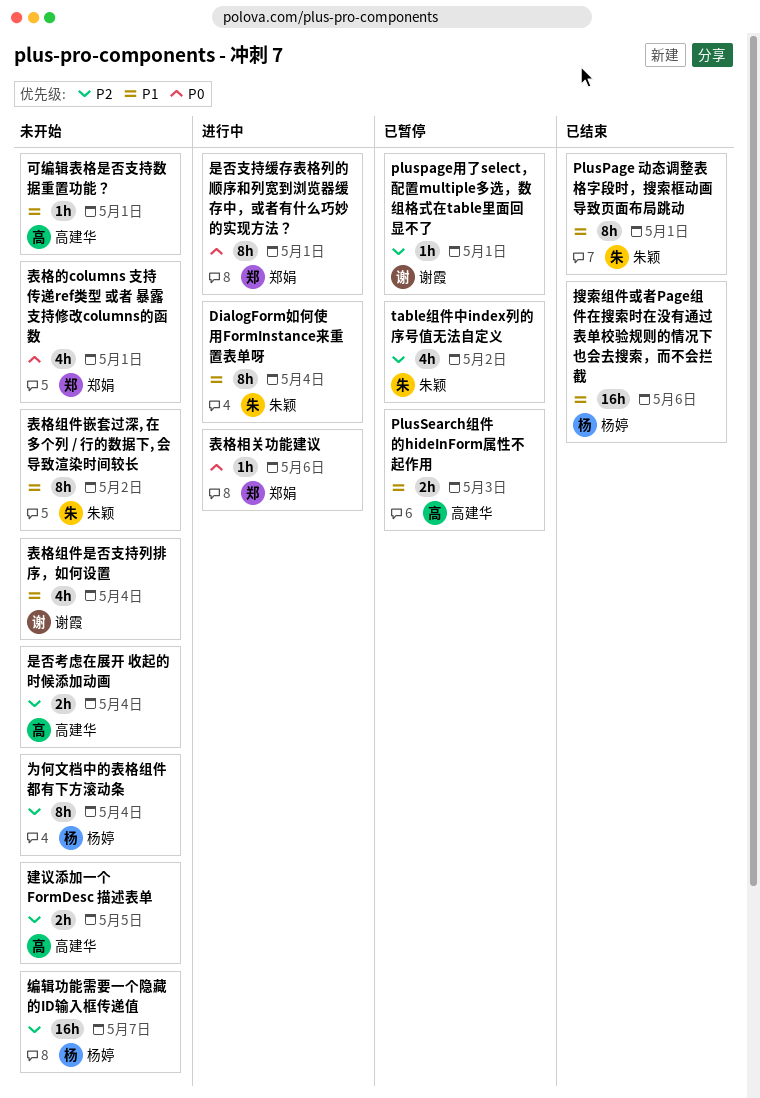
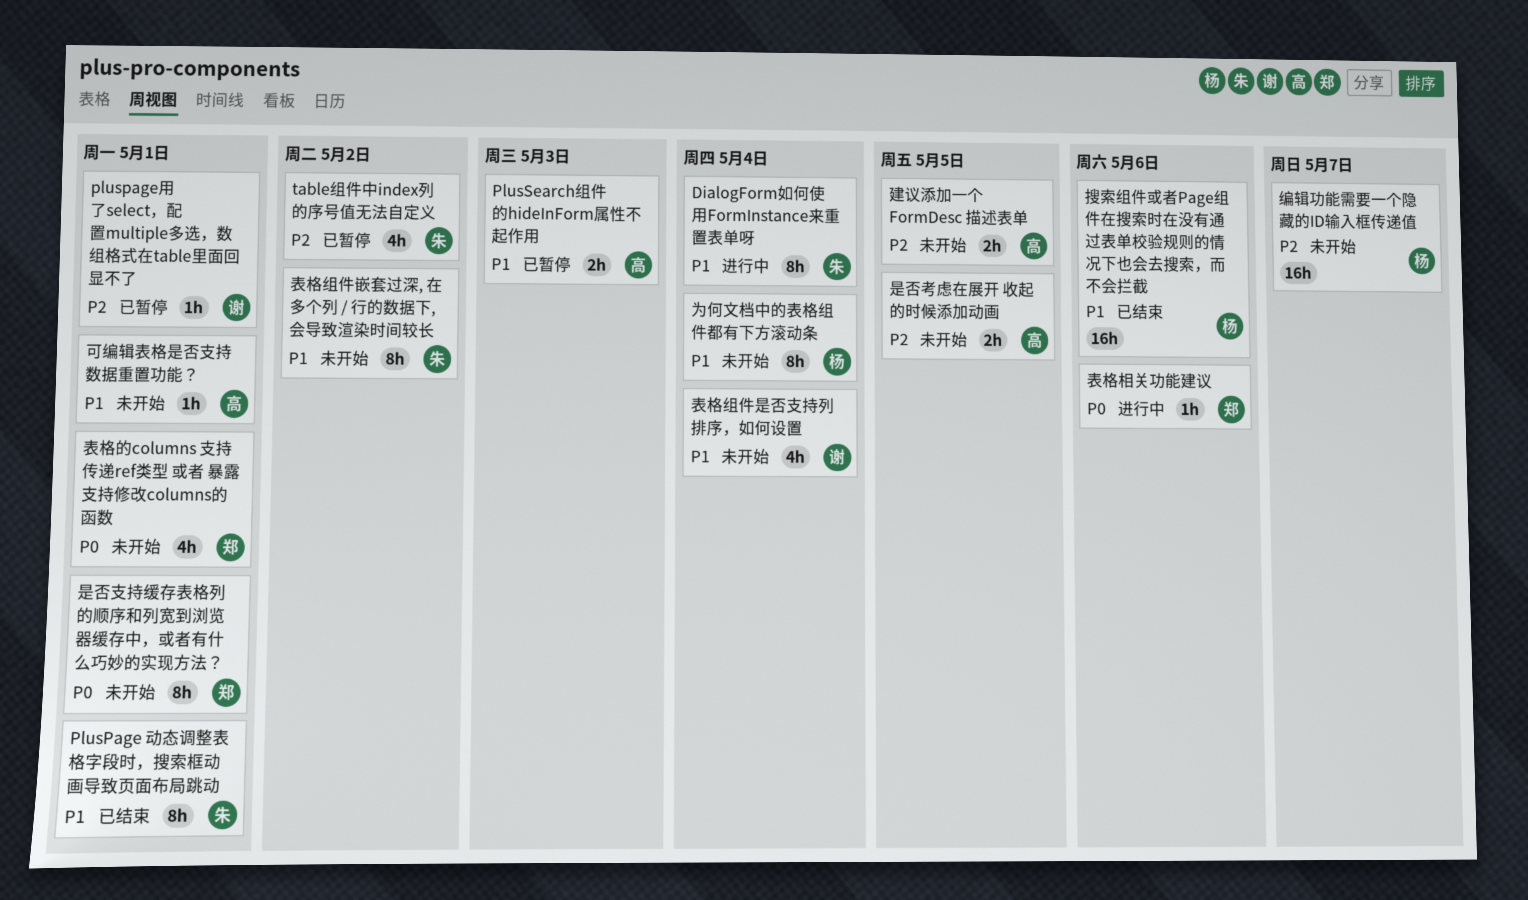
为何文档中的表格组件都有下方滚动条, priority: P2 -> P1
是否支持缓存表格列的顺序和列宽到浏览器缓存中，或者有什么巧妙的实现方法？, status: 进行中 -> 未开始
是否考虑在展开 收起的时候添加动画, due: May 4 -> May 5

